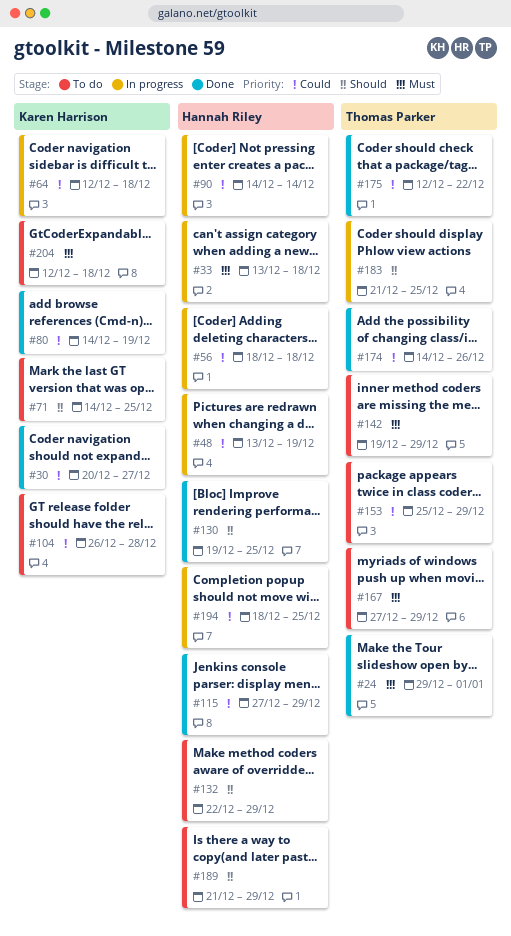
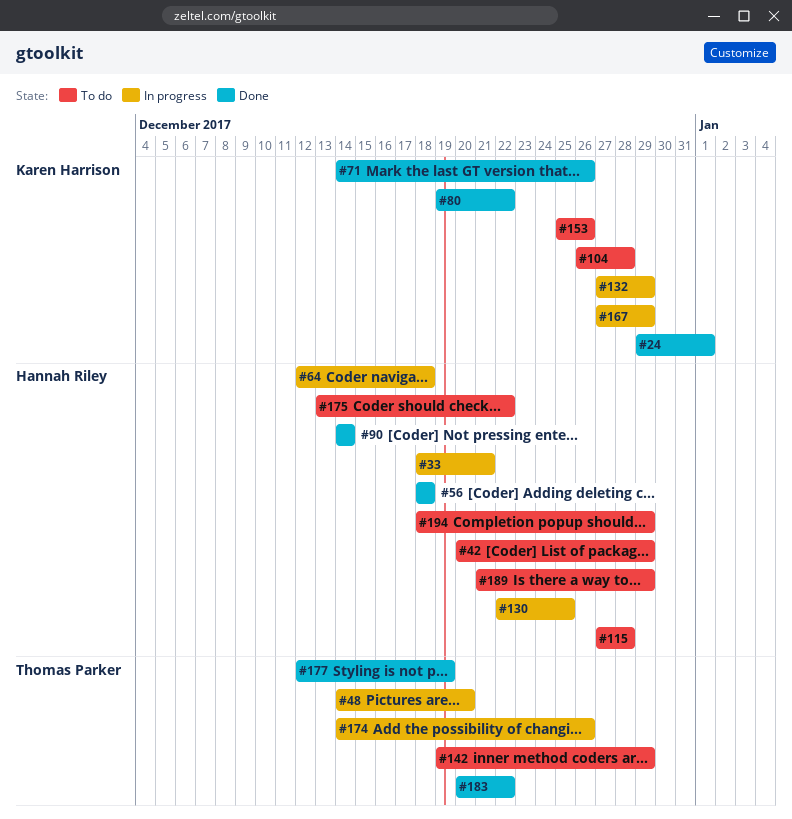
#24, owner: Thomas Parker -> Karen Harrison
#30: present -> none
#33, start: Dec 13 -> Dec 18
#33, due: Dec 18 -> Dec 21
#42: none -> present
#48, owner: Hannah Riley -> Thomas Parker
#48, start: Dec 13 -> Dec 14
#48, due: Dec 19 -> Dec 20
#56, status: In progress -> Done
#64, owner: Karen Harrison -> Hannah Riley
#71, status: To do -> Done
#71, due: Dec 25 -> Dec 26
#80, start: Dec 14 -> Dec 19
#80, due: Dec 19 -> Dec 22
#90, status: In progress -> Done
#115, status: Done -> To do
#115, due: Dec 29 -> Dec 28
#130, status: Done -> In progress
#130, start: Dec 19 -> Dec 22
#132, status: To do -> In progress
#132, owner: Hannah Riley -> Karen Harrison
#132, start: Dec 22 -> Dec 27
#153, owner: Thomas Parker -> Karen Harrison
#153, due: Dec 29 -> Dec 26
#167, status: To do -> In progress
#167, owner: Thomas Parker -> Karen Harrison
#174, status: Done -> In progress
#175, status: Done -> To do
#175, owner: Thomas Parker -> Hannah Riley
#175, start: Dec 12 -> Dec 13
#177: none -> present
#183, status: In progress -> Done
#183, start: Dec 21 -> Dec 20
#183, due: Dec 25 -> Dec 22
#194, status: In progress -> To do
#194, due: Dec 25 -> Dec 29
#204: present -> none

